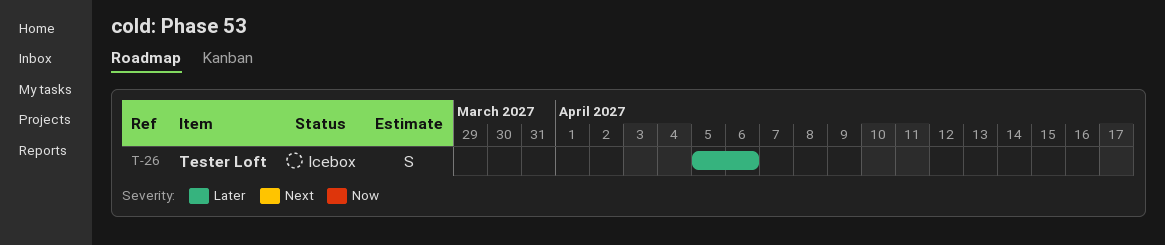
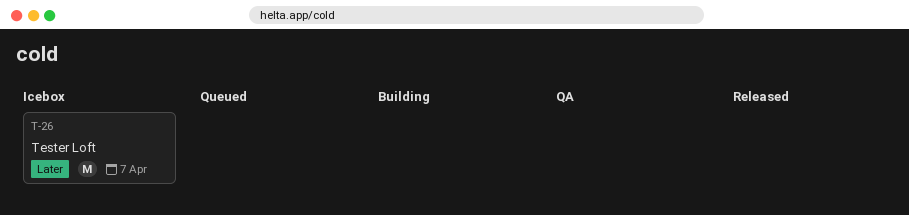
T-26, estimate: S -> M
T-26, due: Apr 6 -> Apr 7

